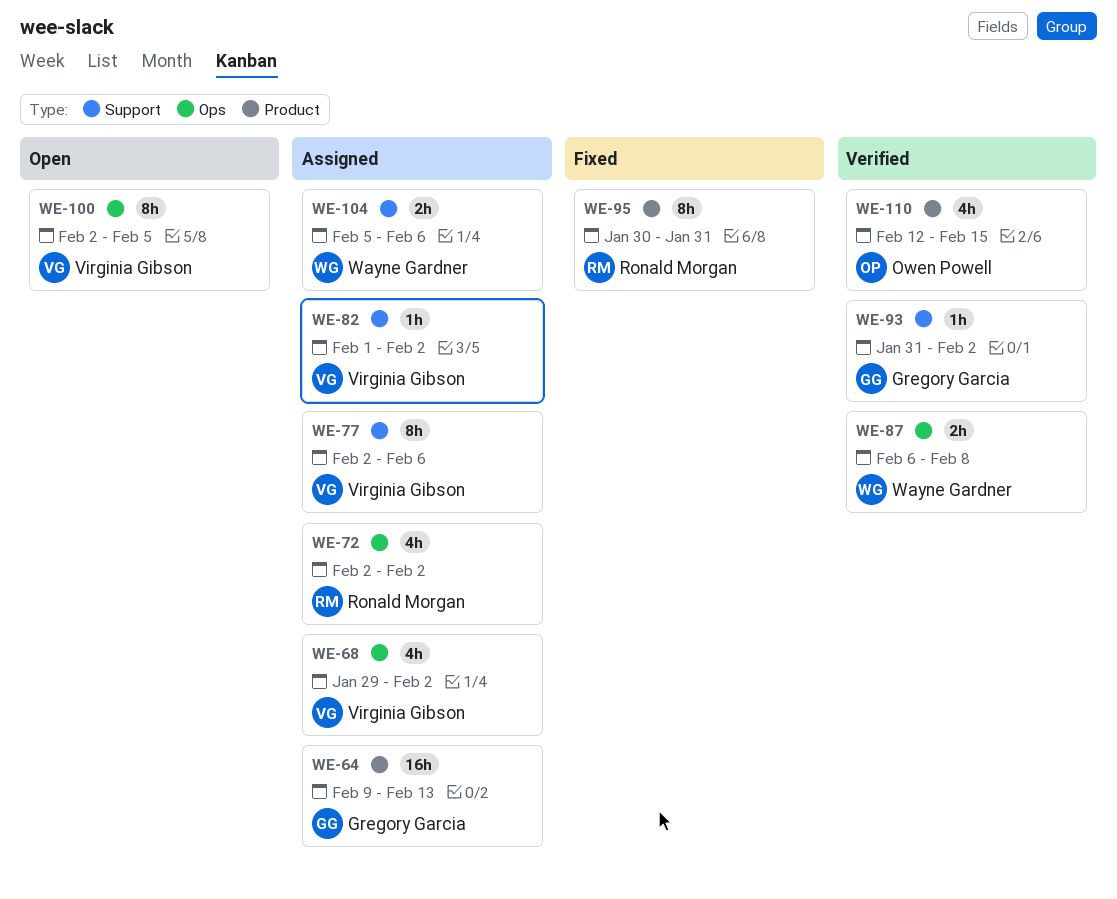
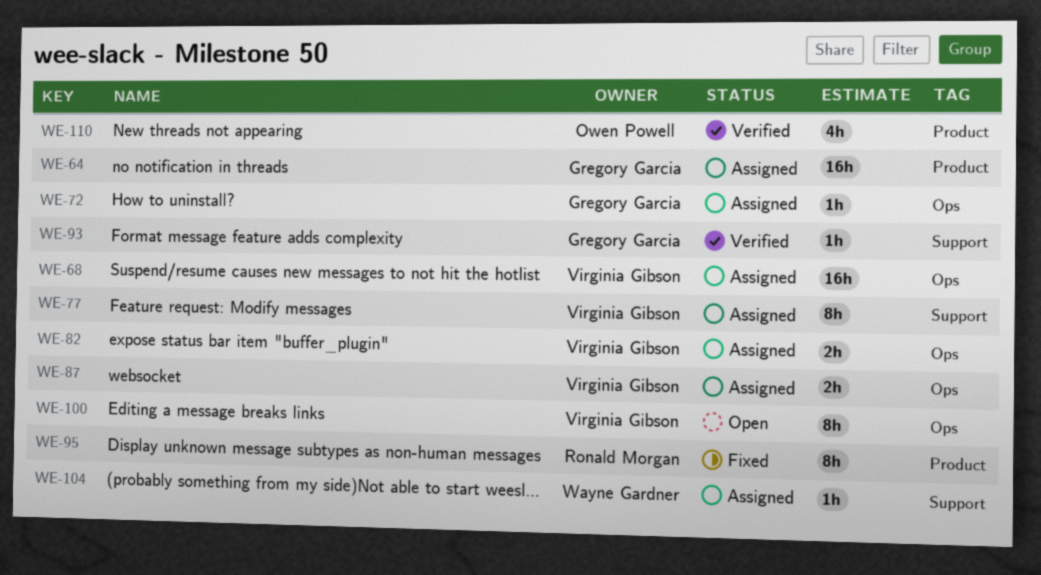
WE-68, estimate: 4h -> 16h
WE-72, owner: Ronald Morgan -> Gregory Garcia
WE-72, estimate: 4h -> 1h
WE-82, label: Support -> Ops
WE-82, estimate: 1h -> 2h
WE-87, status: Verified -> Assigned
WE-87, owner: Wayne Gardner -> Virginia Gibson
WE-104, estimate: 2h -> 1h

